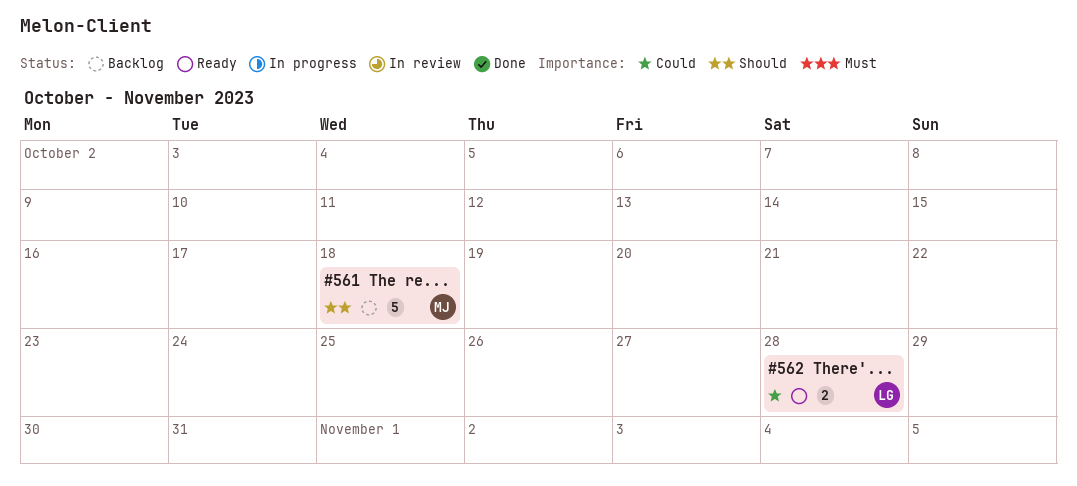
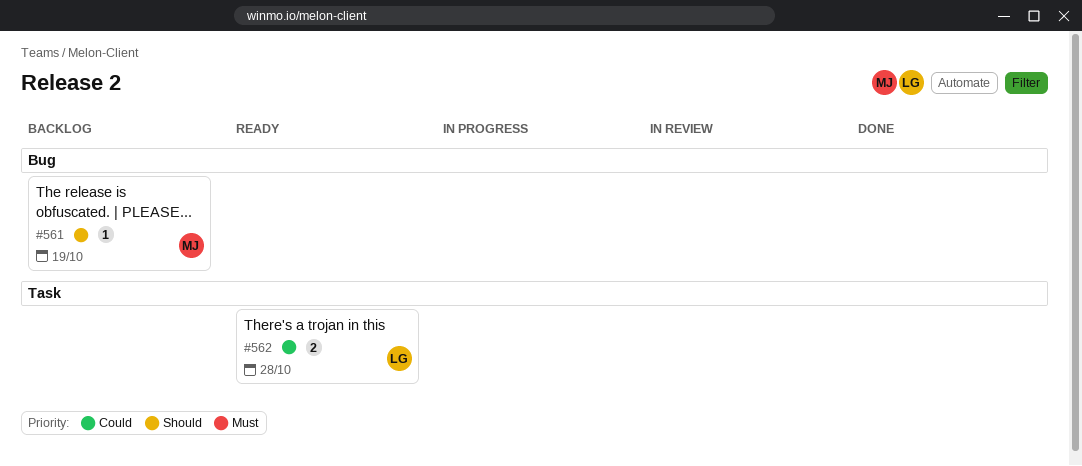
#561, estimate: 5 -> 1
#561, due: Oct 18 -> Oct 19

